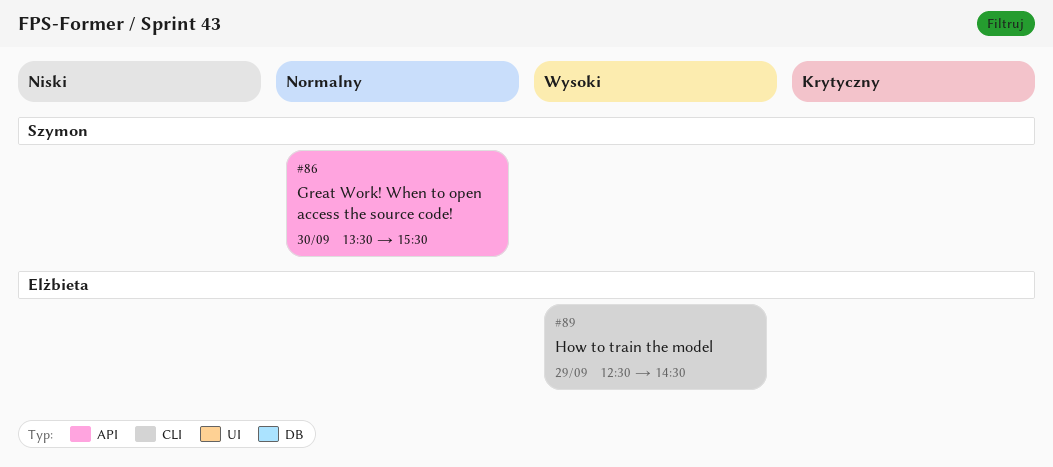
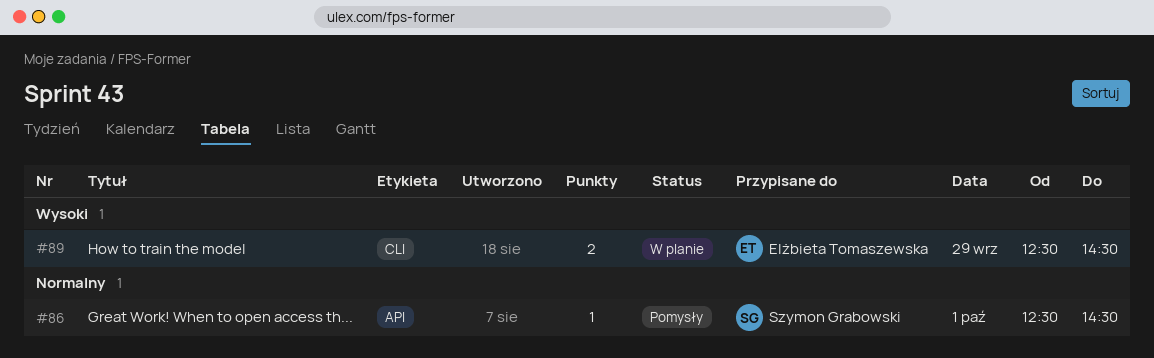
#86, day: Sep 30 -> Oct 1
#86, begins: 13:30 -> 12:30
#86, ends: 15:30 -> 14:30

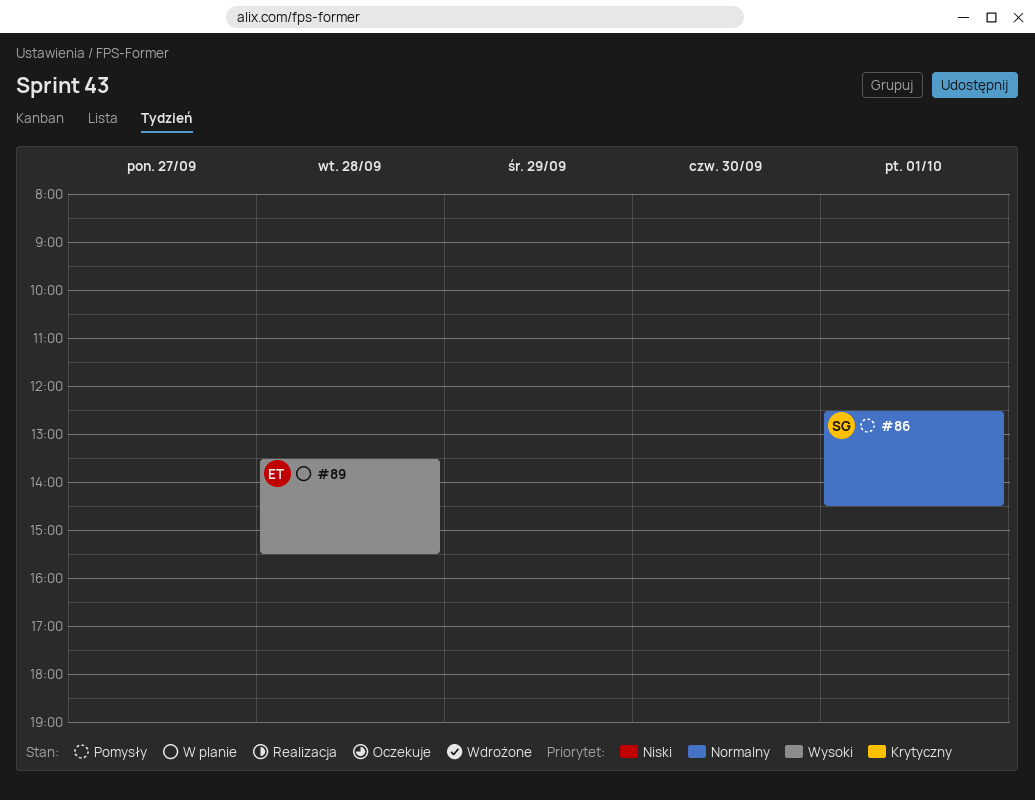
#89, day: Sep 29 -> Sep 28
#89, begins: 12:30 -> 13:30
#89, ends: 14:30 -> 15:30

